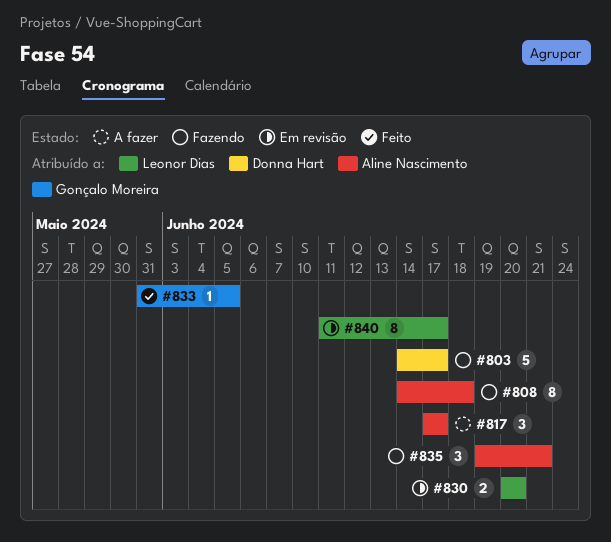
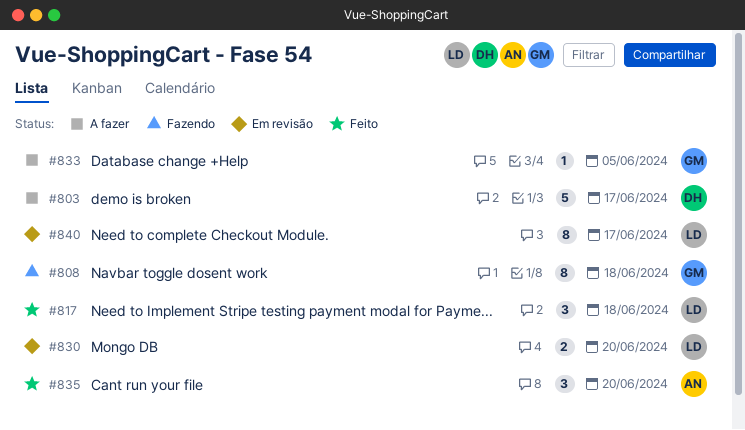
#803, status: Fazendo -> A fazer
#808, owner: Aline Nascimento -> Gonçalo Moreira
#817, status: A fazer -> Feito
#817, owner: Aline Nascimento -> Leonor Dias
#817, due: Jun 17 -> Jun 18
#833, status: Feito -> A fazer
#835, status: Fazendo -> Feito
#835, due: Jun 21 -> Jun 20

